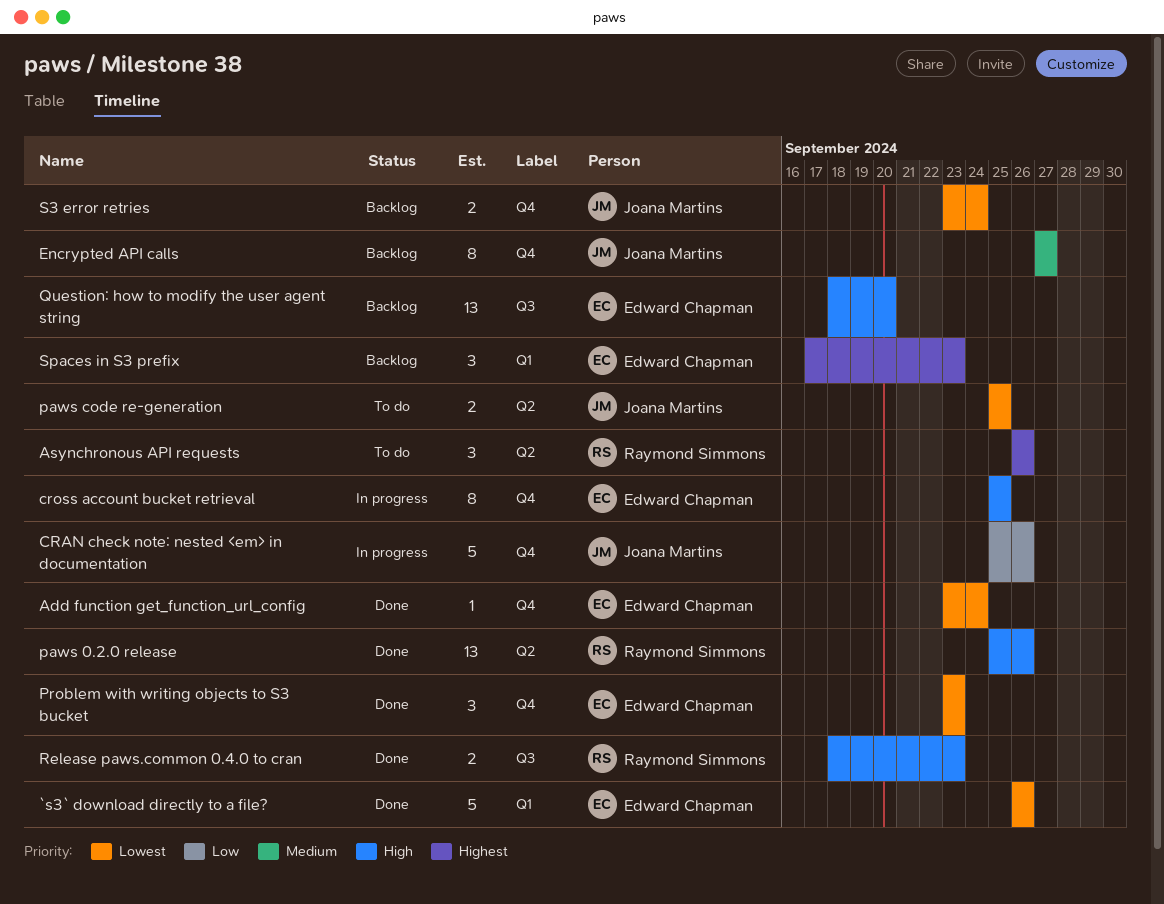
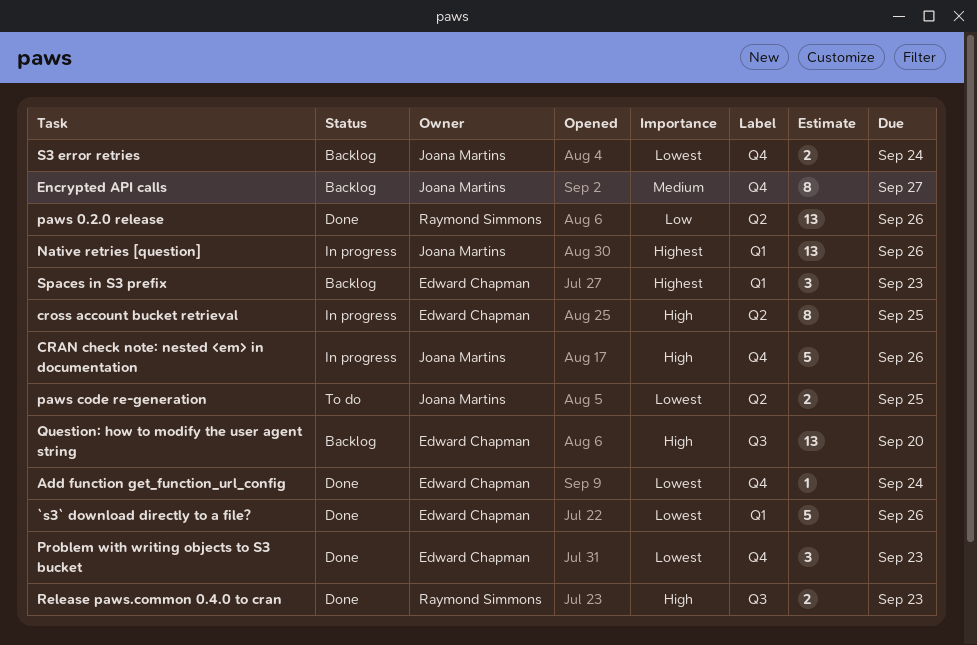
Asynchronous API requests: present -> none
CRAN check note: nested <em> in documentation, priority: Low -> High
cross account bucket retrieval, label: Q4 -> Q2
Native retries [question]: none -> present
paws 0.2.0 release, priority: High -> Low

